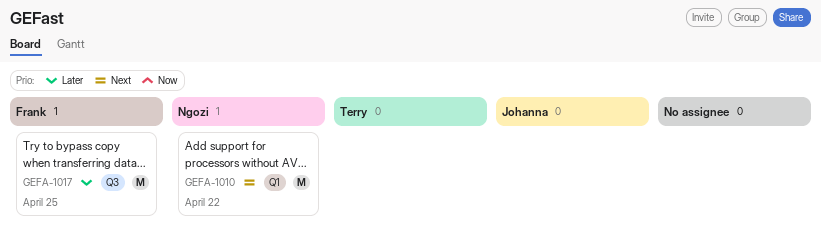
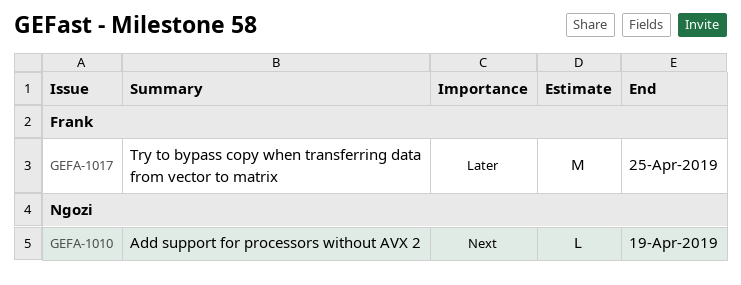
GEFA-1010, estimate: M -> L
GEFA-1010, due: Apr 22 -> Apr 19

